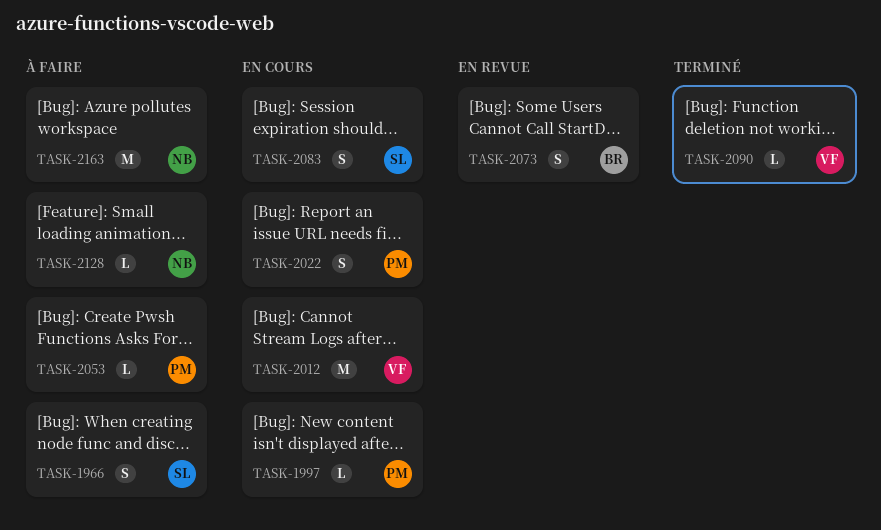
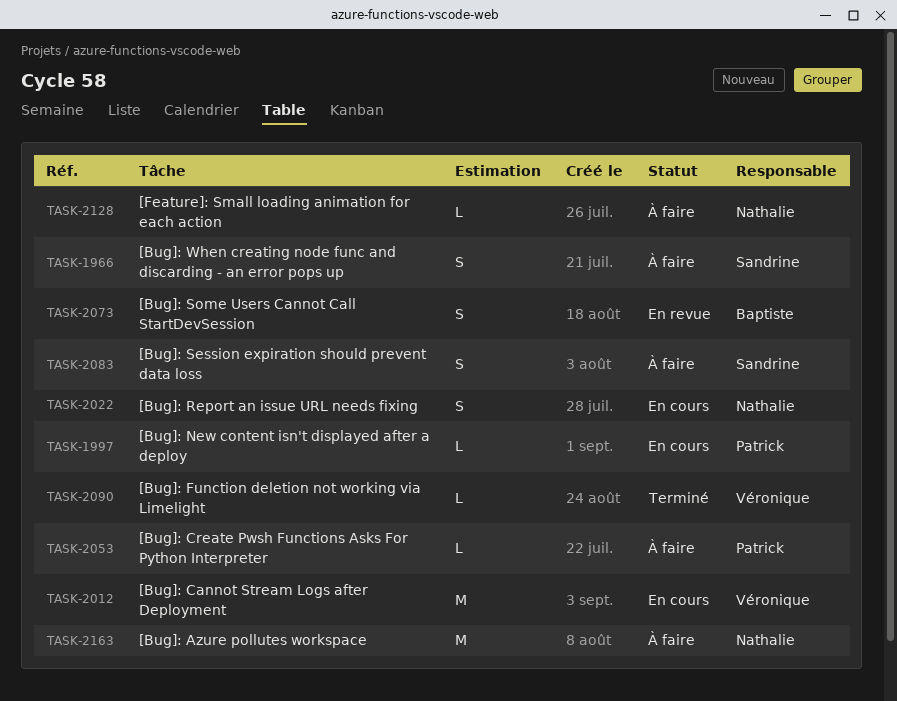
TASK-2022, owner: Patrick -> Nathalie
TASK-2083, status: En cours -> À faire

